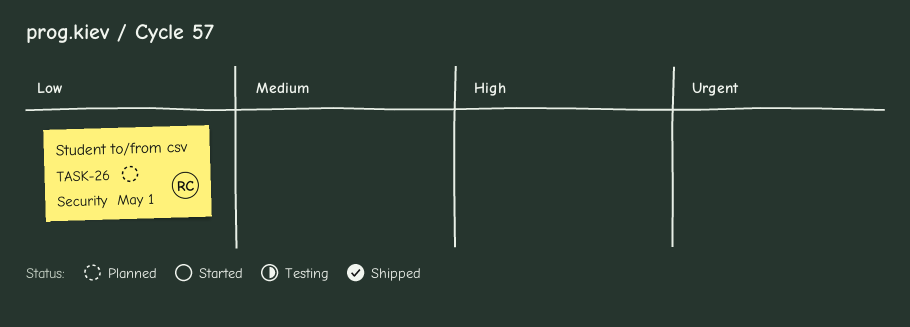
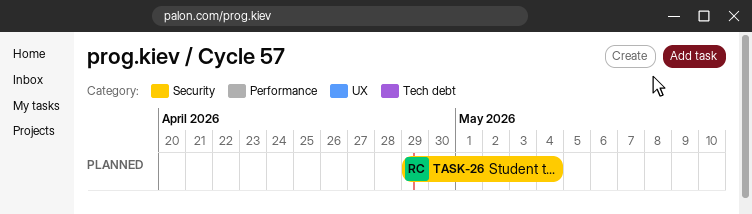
TASK-26, due: May 1 -> May 4

